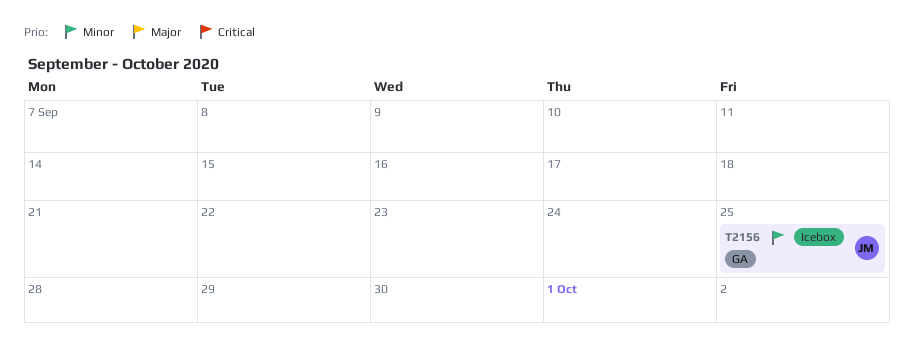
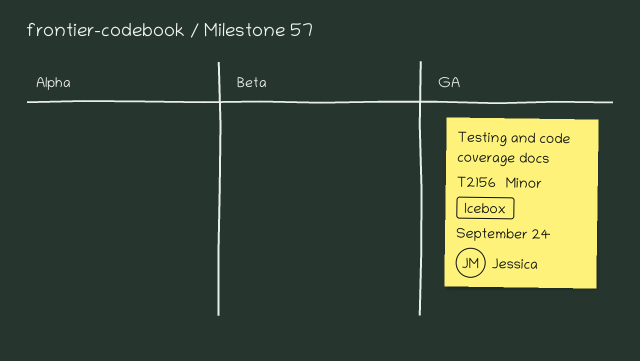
T2156, due: Sep 25 -> Sep 24

